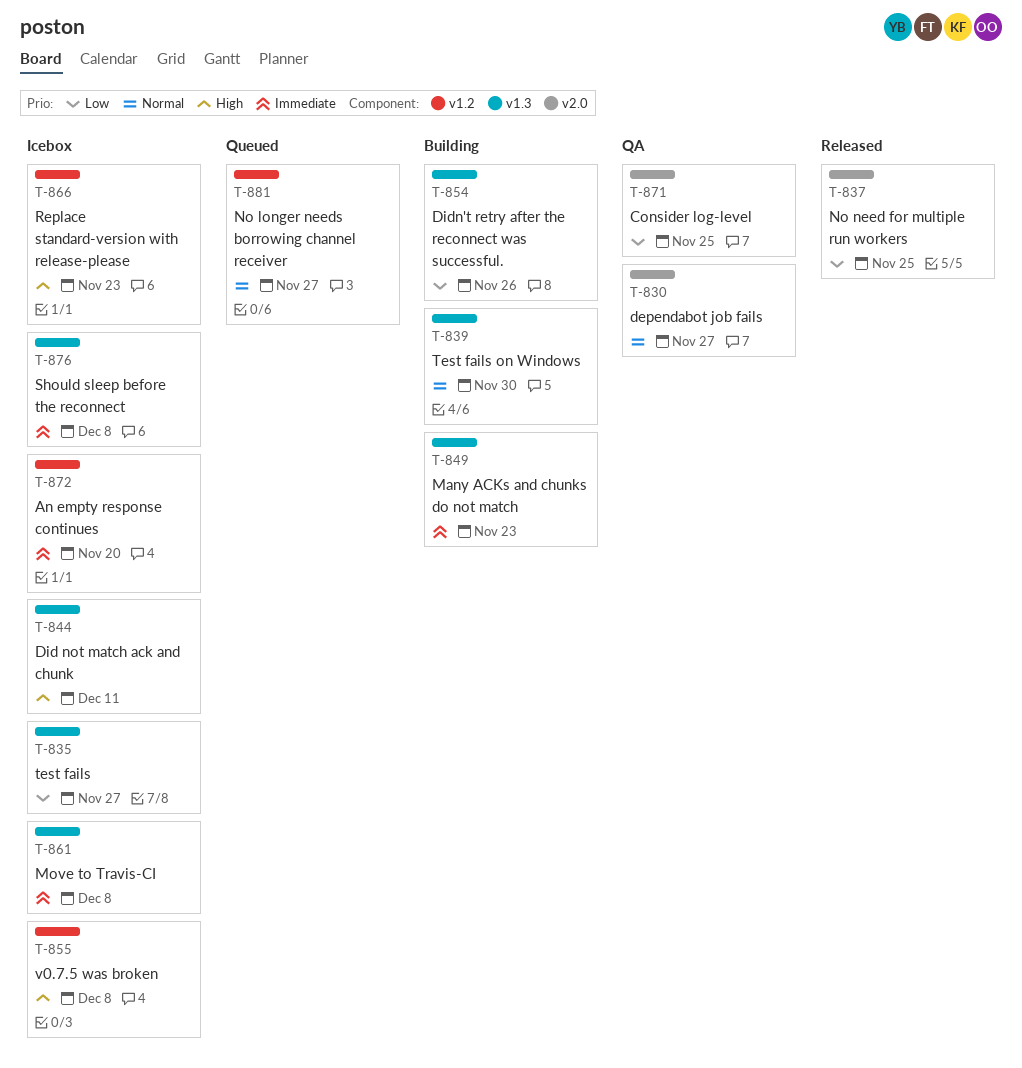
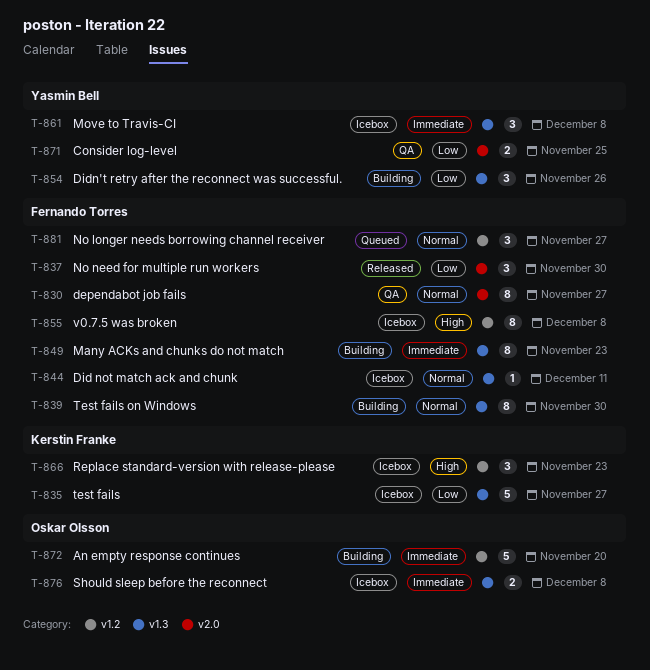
T-837, due: Nov 25 -> Nov 30
T-844, priority: High -> Normal
T-872, status: Icebox -> Building

